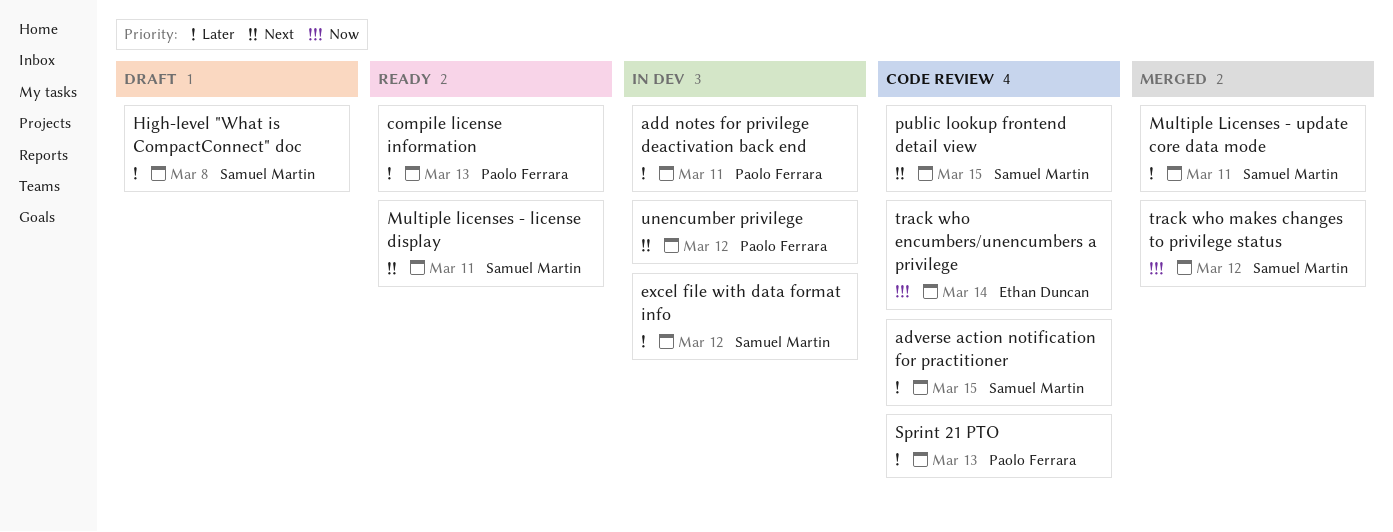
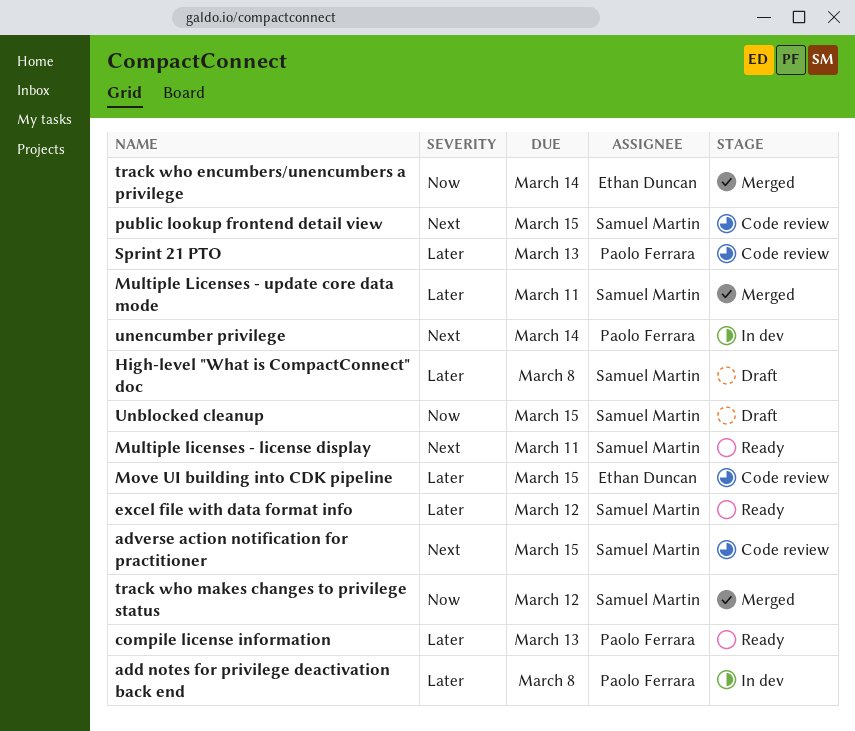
add notes for privilege deactivation back end, due: Mar 11 -> Mar 8
adverse action notification for practitioner, priority: Later -> Next
excel file with data format info, status: In dev -> Ready
Move UI building into CDK pipeline: none -> present
track who encumbers/unencumbers a privilege, status: Code review -> Merged
Unblocked cleanup: none -> present
unencumber privilege, due: Mar 12 -> Mar 14

